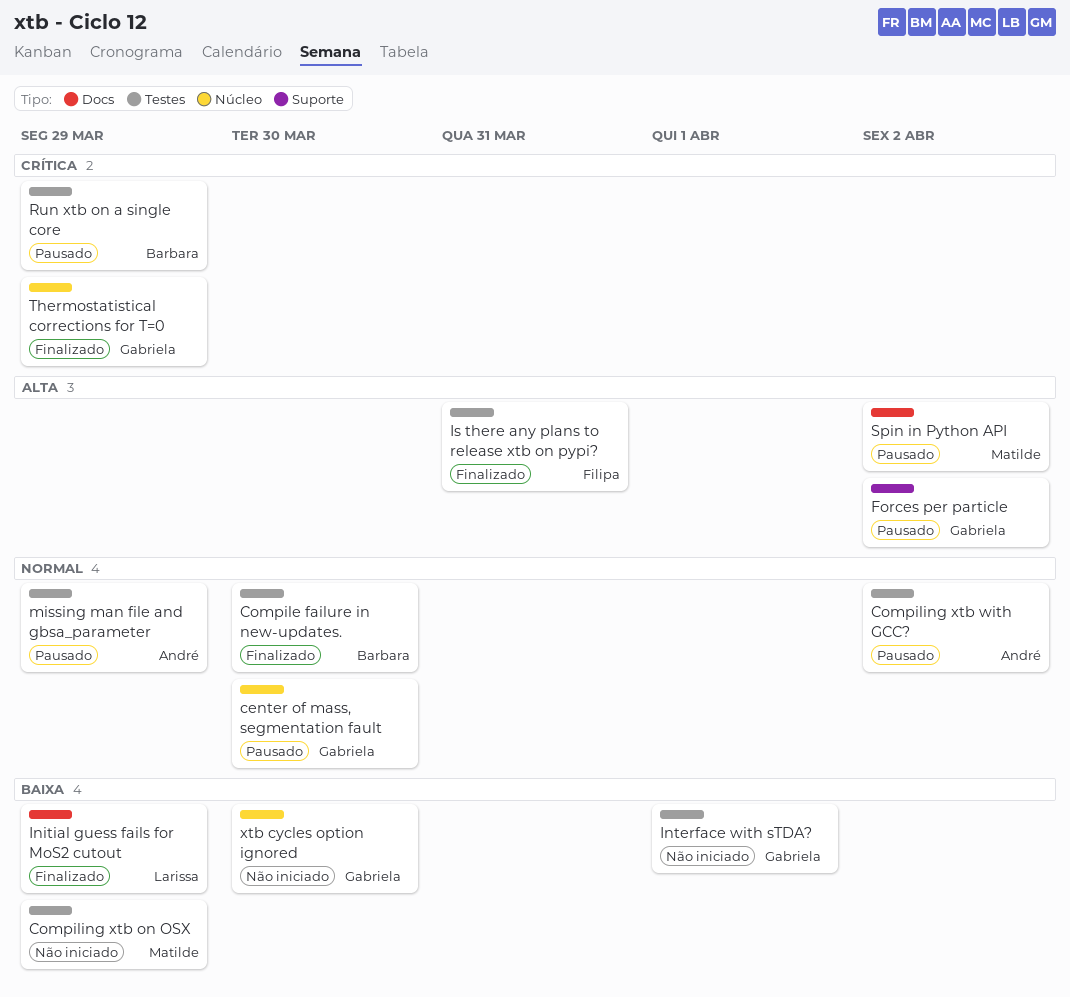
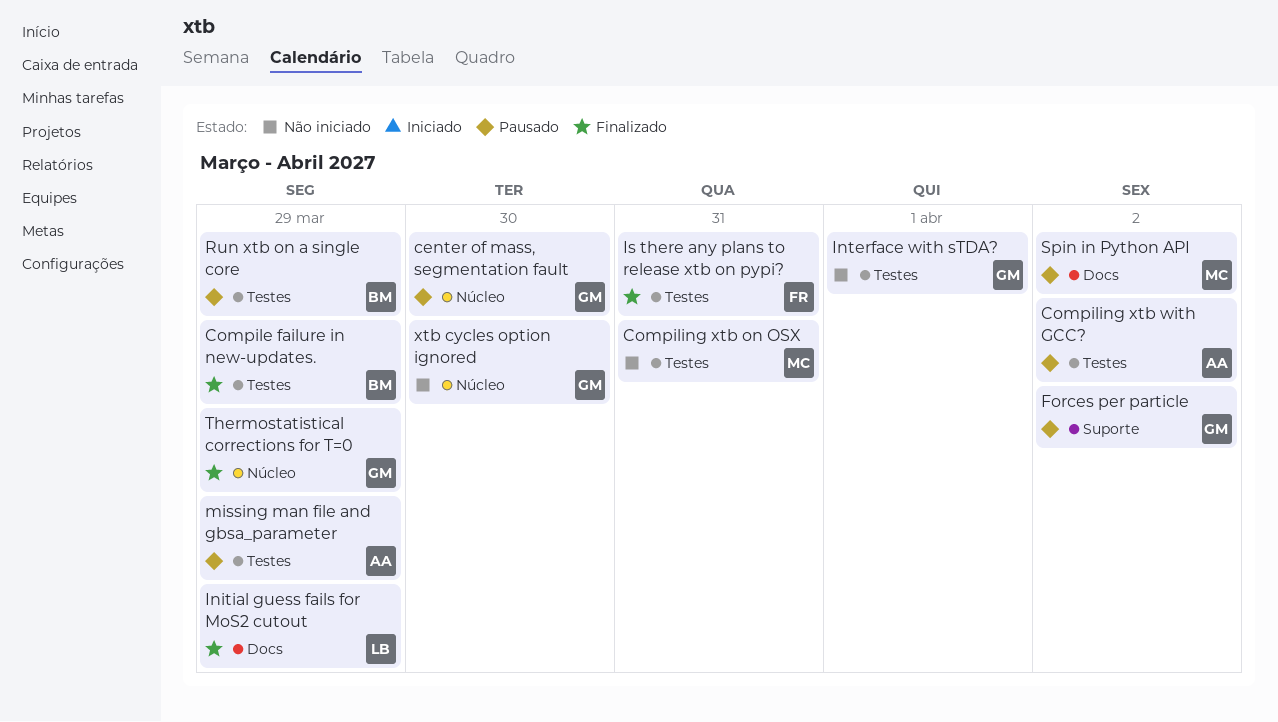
Compile failure in new-updates., due: Mar 30 -> Mar 29
Compiling xtb on OSX, due: Mar 29 -> Mar 31

